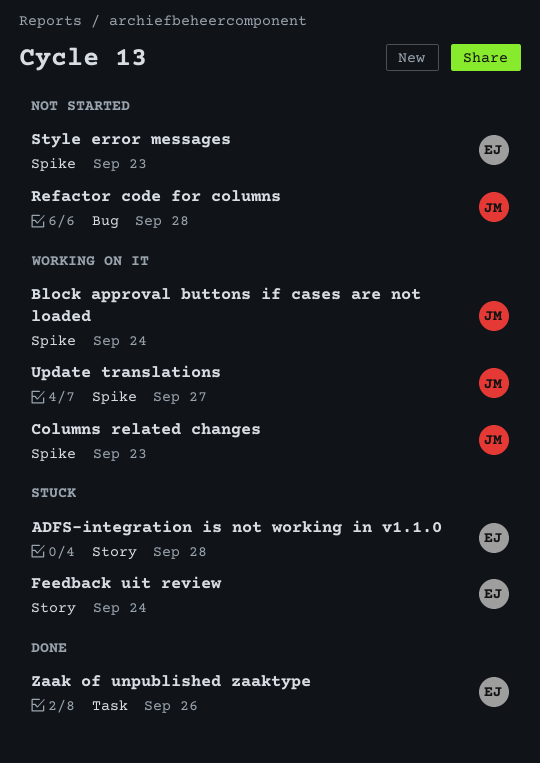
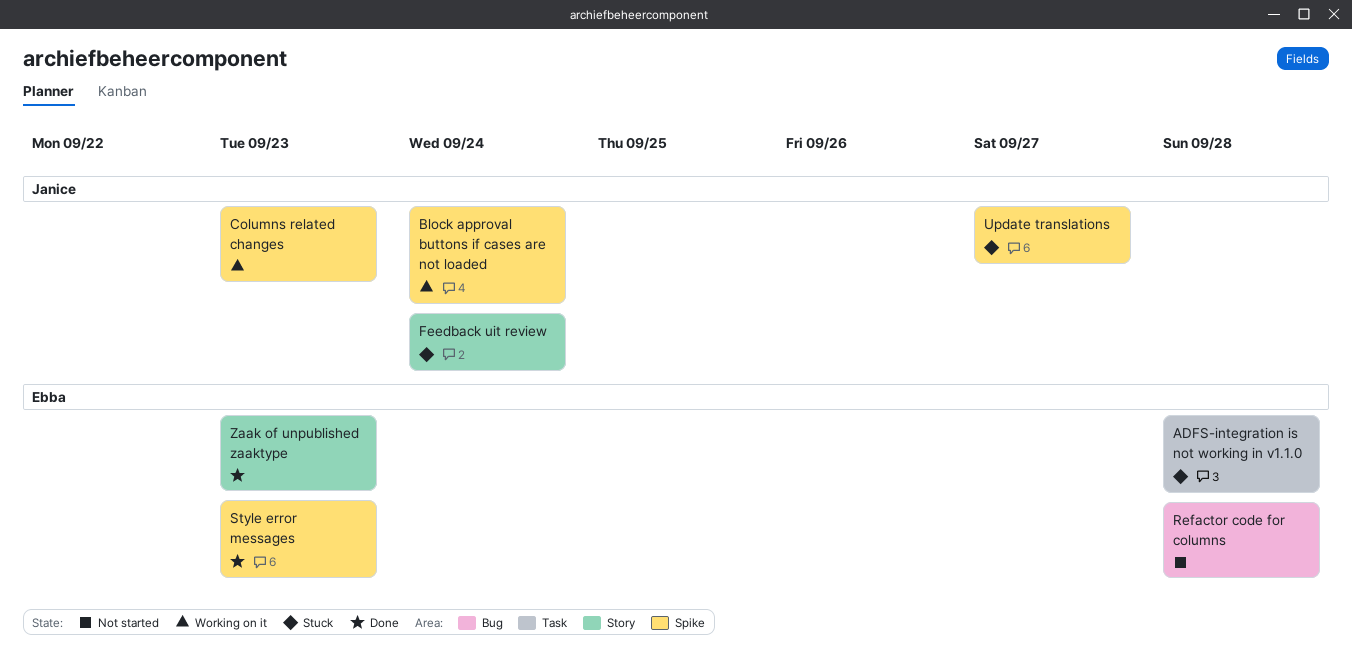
ADFS-integration is not working in v1.1.0, label: Story -> Task
Feedback uit review, owner: Ebba -> Janice
Refactor code for columns, owner: Janice -> Ebba
Style error messages, status: Not started -> Done
Update translations, status: Working on it -> Stuck
Zaak of unpublished zaaktype, label: Task -> Story
Zaak of unpublished zaaktype, due: Sep 26 -> Sep 23

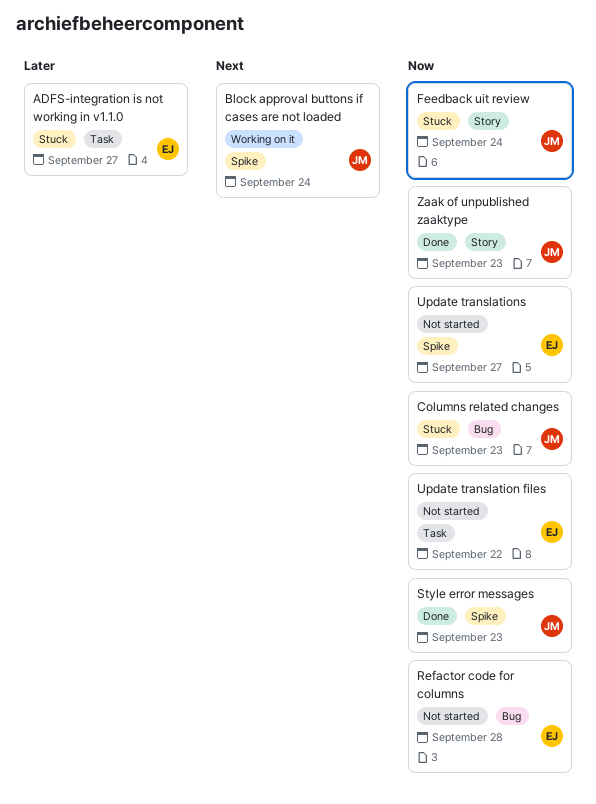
ADFS-integration is not working in v1.1.0, due: Sep 28 -> Sep 27
Columns related changes, status: Working on it -> Stuck
Columns related changes, label: Spike -> Bug
Style error messages, owner: Ebba -> Janice
Update translation files: none -> present
Update translations, status: Stuck -> Not started
Update translations, owner: Janice -> Ebba
Zaak of unpublished zaaktype, owner: Ebba -> Janice

